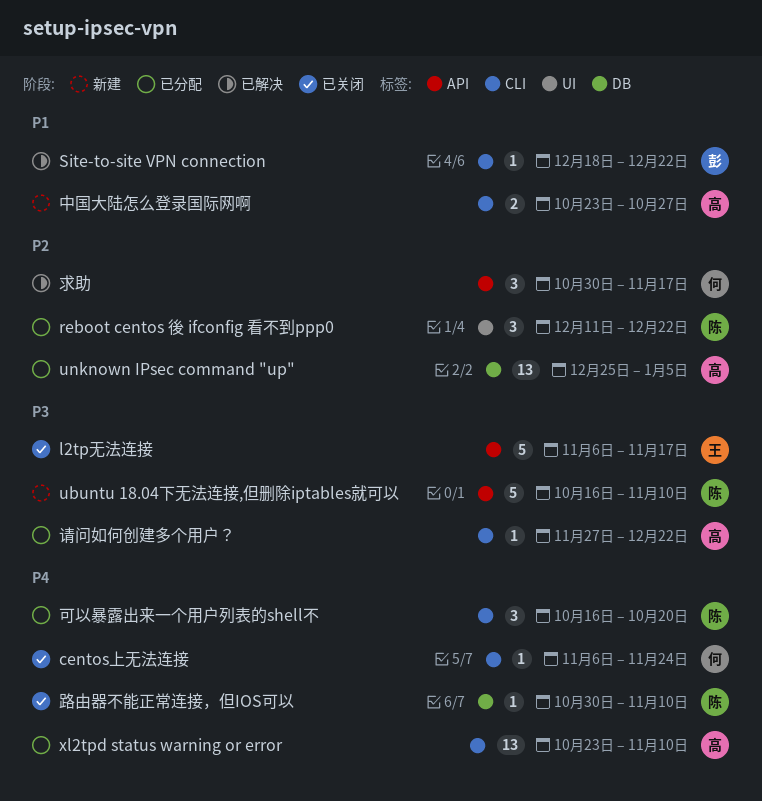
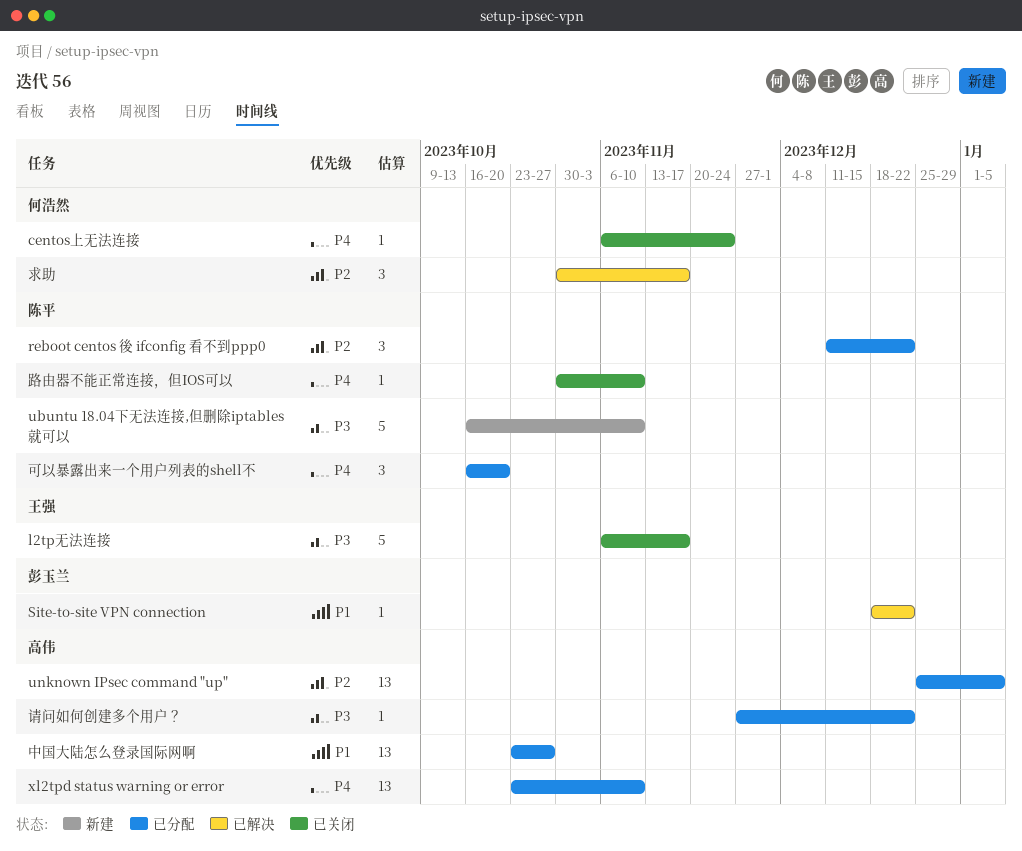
中国大陆怎么登录国际网啊, status: 新建 -> 已分配
中国大陆怎么登录国际网啊, estimate: 2 -> 13

